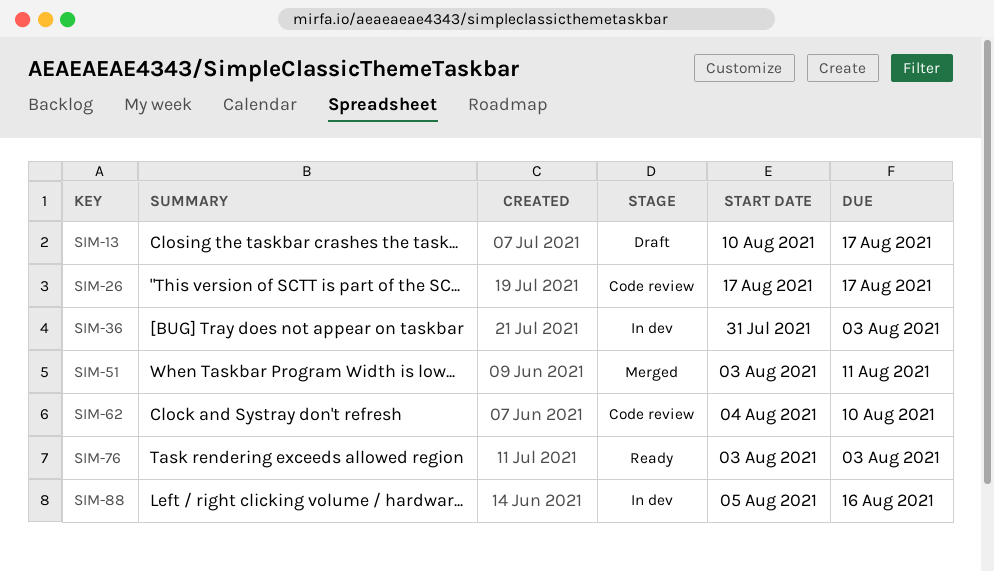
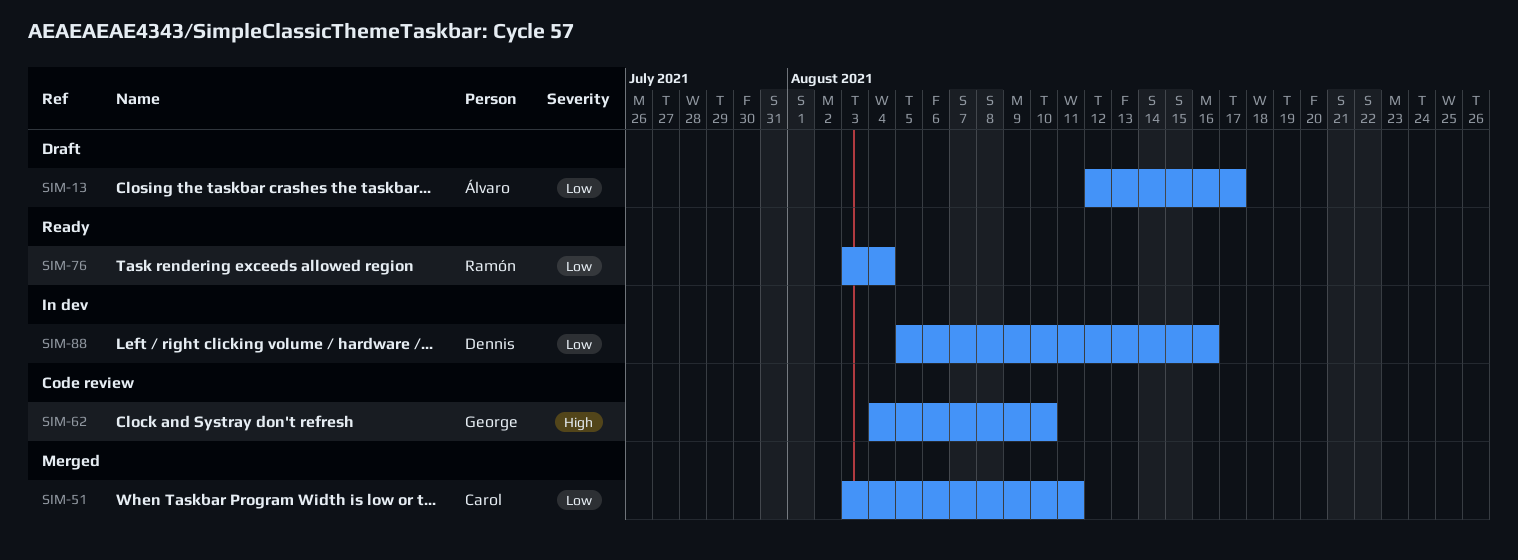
SIM-13, start: Aug 10 -> Aug 12
SIM-26: present -> none
SIM-36: present -> none
SIM-76, due: Aug 3 -> Aug 4

